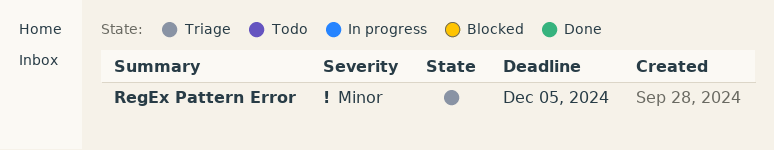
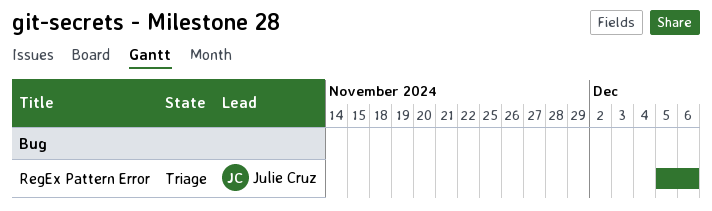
RegEx Pattern Error, due: Dec 5 -> Dec 6

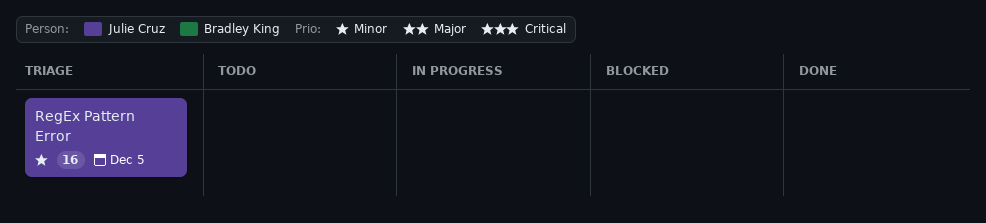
RegEx Pattern Error, due: Dec 6 -> Dec 5

